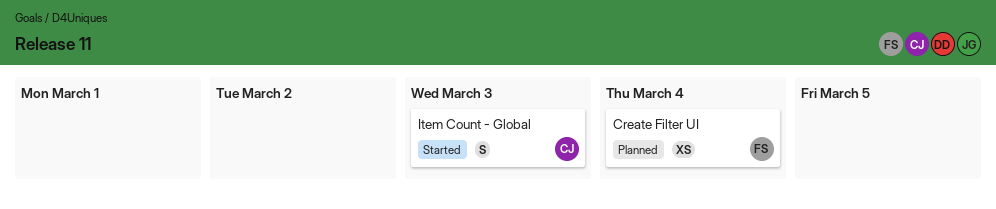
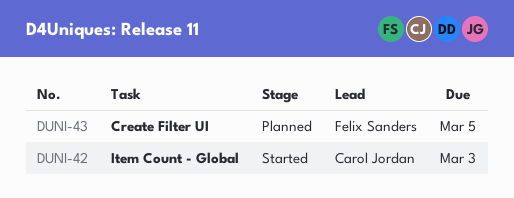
Create Filter UI, due: Mar 4 -> Mar 5

